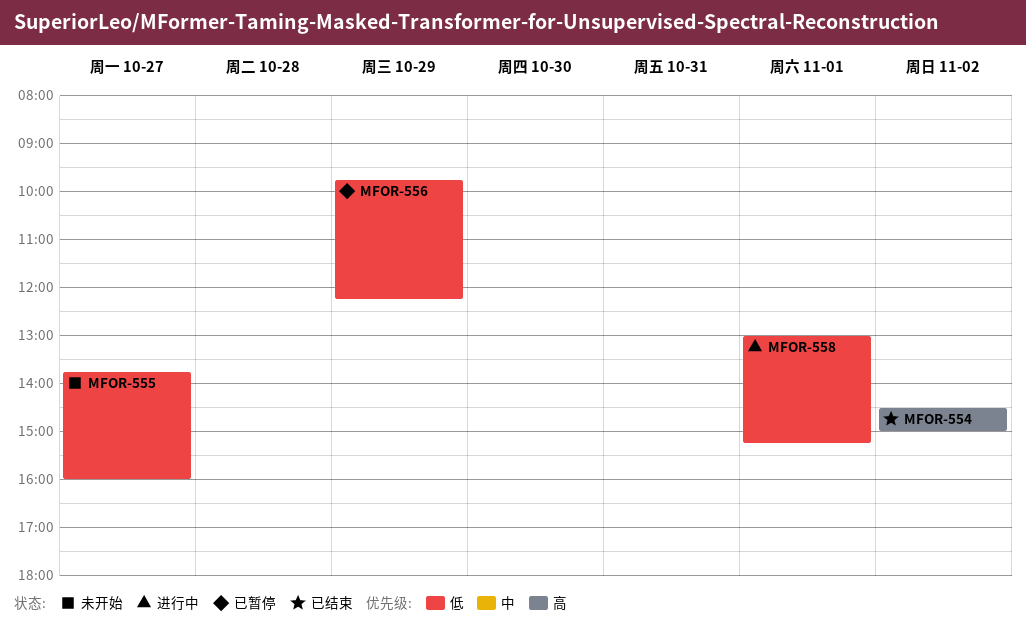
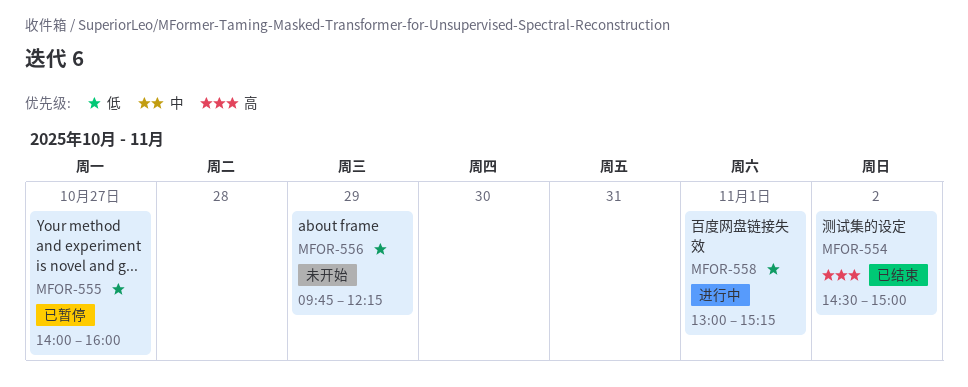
MFOR-555, status: 未开始 -> 已暂停
MFOR-555, begins: 13:45 -> 14:00
MFOR-556, status: 已暂停 -> 未开始

